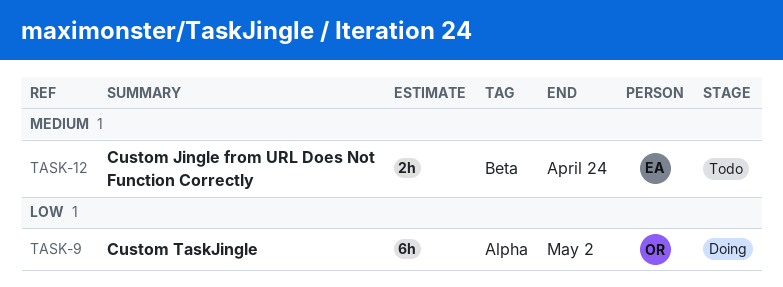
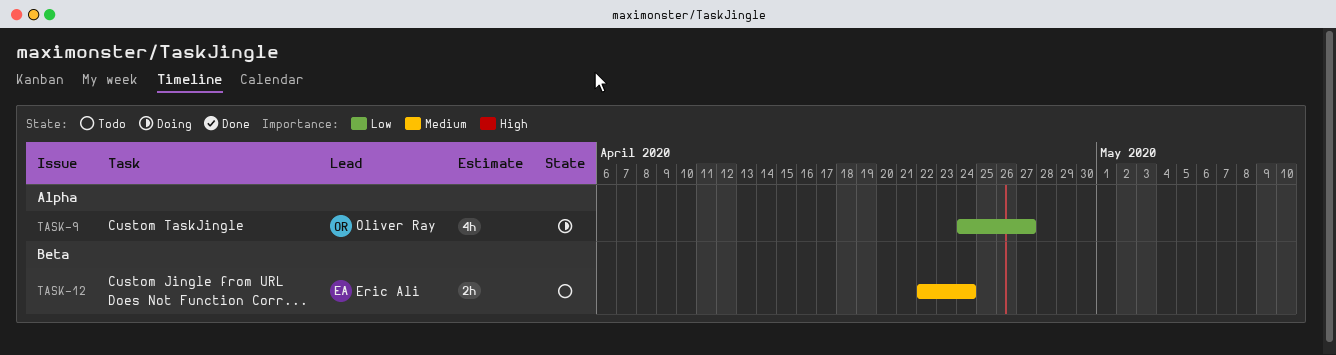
TASK-9, estimate: 6h -> 4h
TASK-9, due: May 2 -> Apr 27

